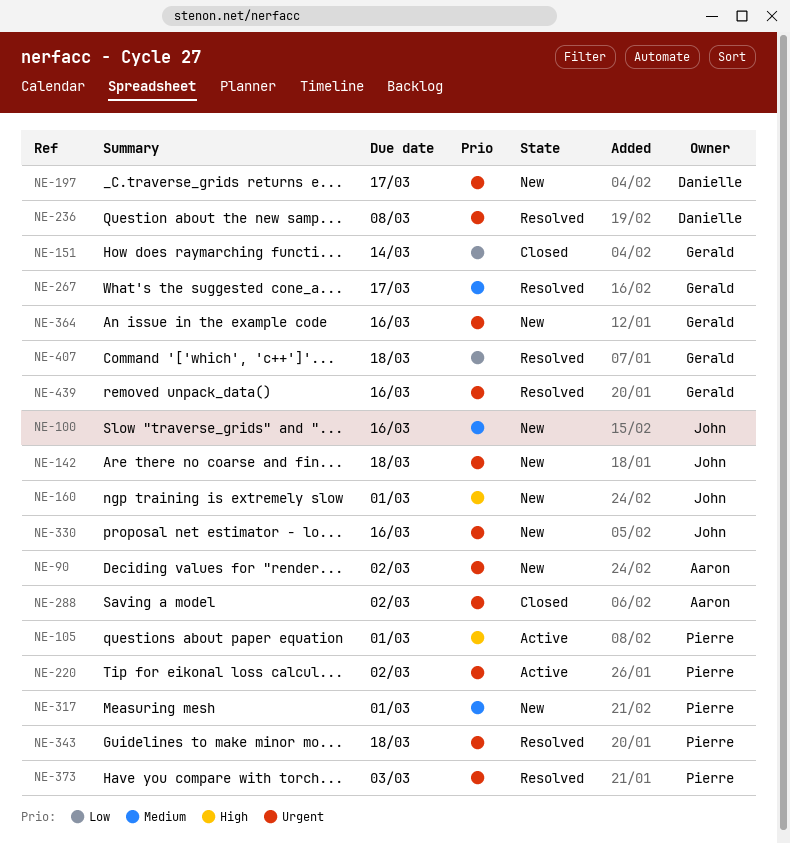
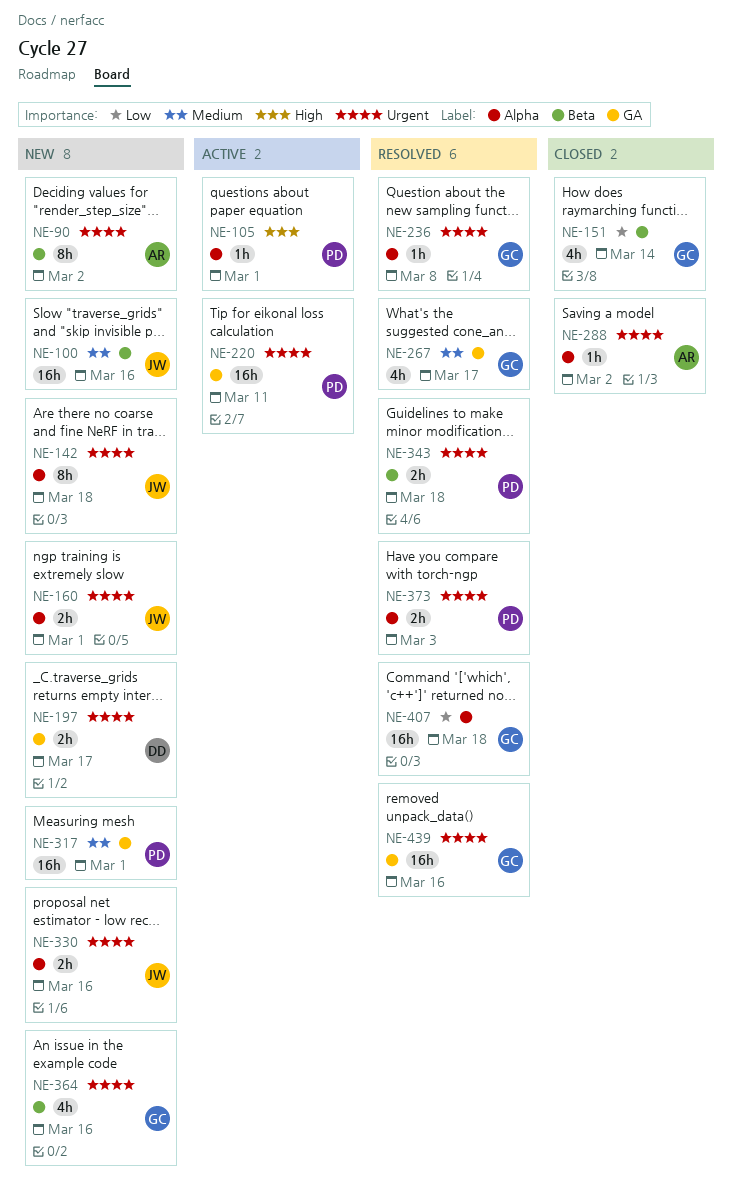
NE-160, priority: High -> Urgent
NE-220, due: Mar 2 -> Mar 11
NE-236, owner: Danielle -> Gerald

